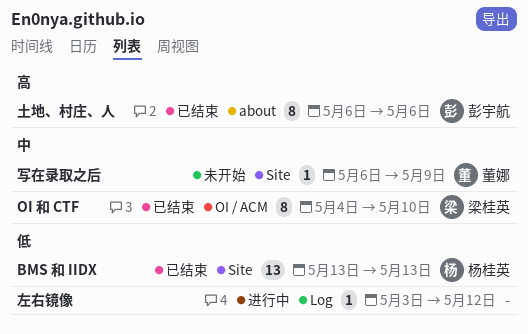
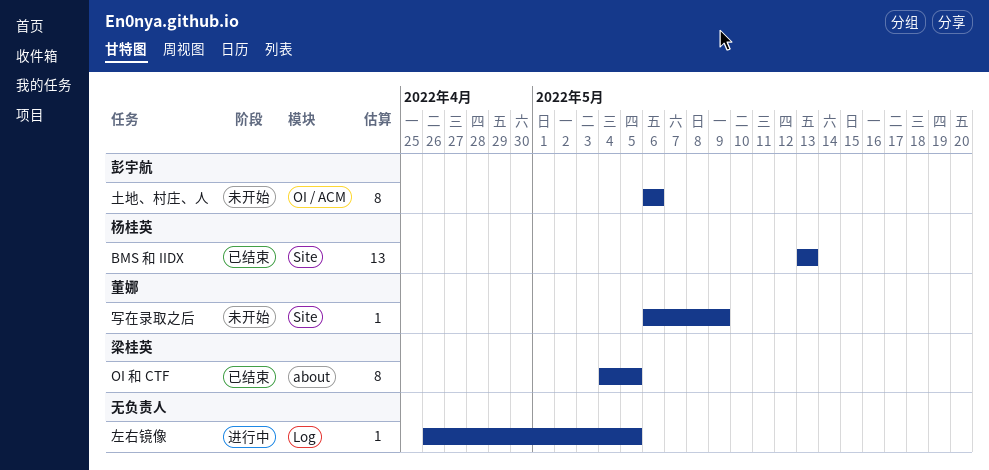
OI 和 CTF, label: OI / ACM -> about
OI 和 CTF, due: May 10 -> May 5
土地、村庄、人, status: 已结束 -> 未开始
土地、村庄、人, label: about -> OI / ACM
左右镜像, start: May 3 -> Apr 26
左右镜像, due: May 12 -> May 5

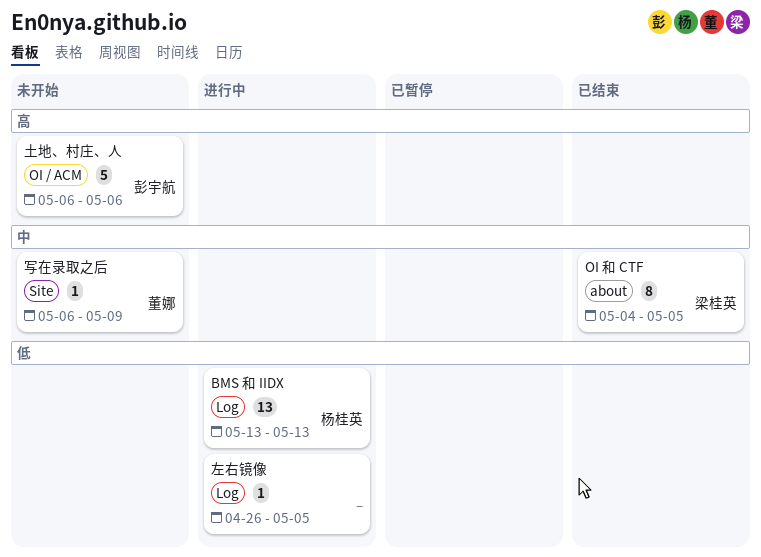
BMS 和 IIDX, status: 已结束 -> 进行中
BMS 和 IIDX, label: Site -> Log
土地、村庄、人, estimate: 8 -> 5

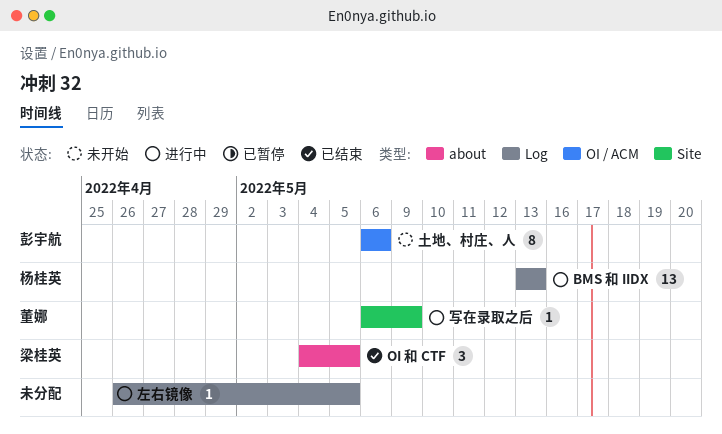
OI 和 CTF, estimate: 8 -> 3
写在录取之后, status: 未开始 -> 进行中
土地、村庄、人, estimate: 5 -> 8

